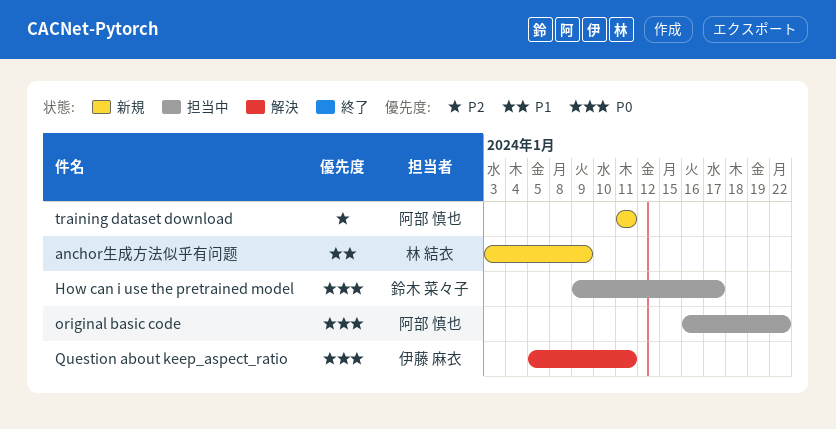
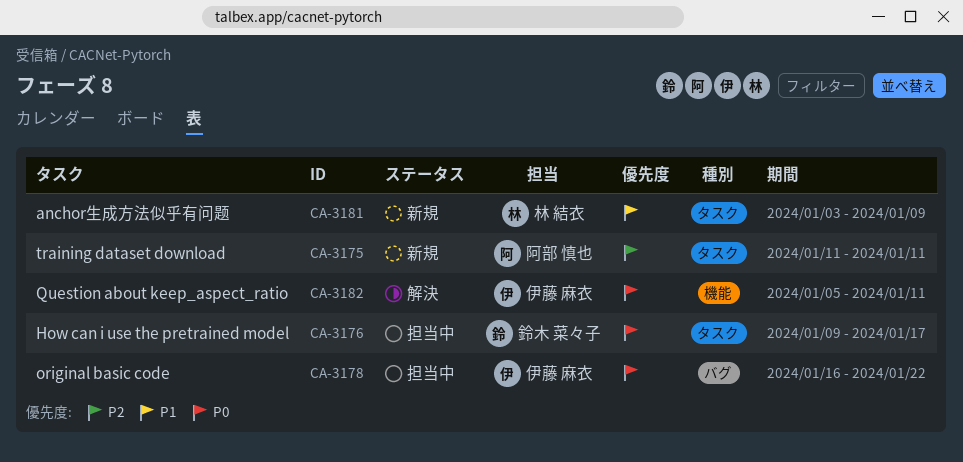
original basic code, owner: 阿部 慎也 -> 伊藤 麻衣

